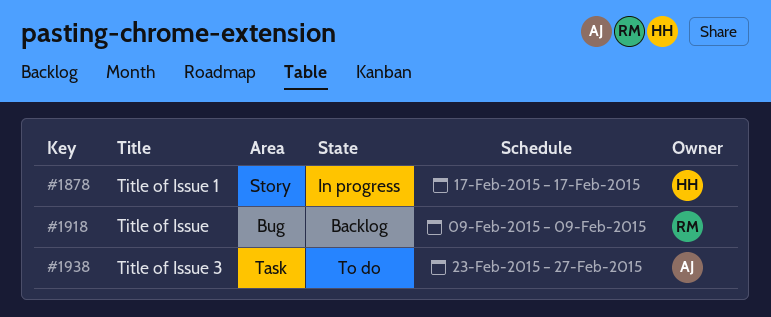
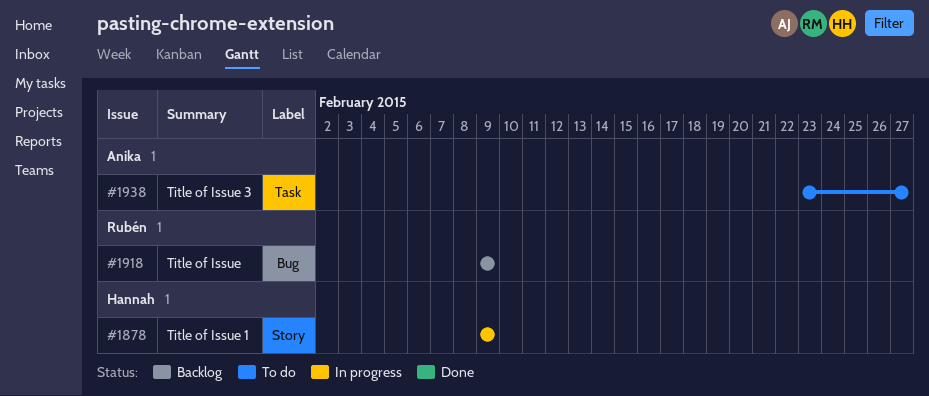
#1878, start: Feb 17 -> Feb 9
#1878, due: Feb 17 -> Feb 9

